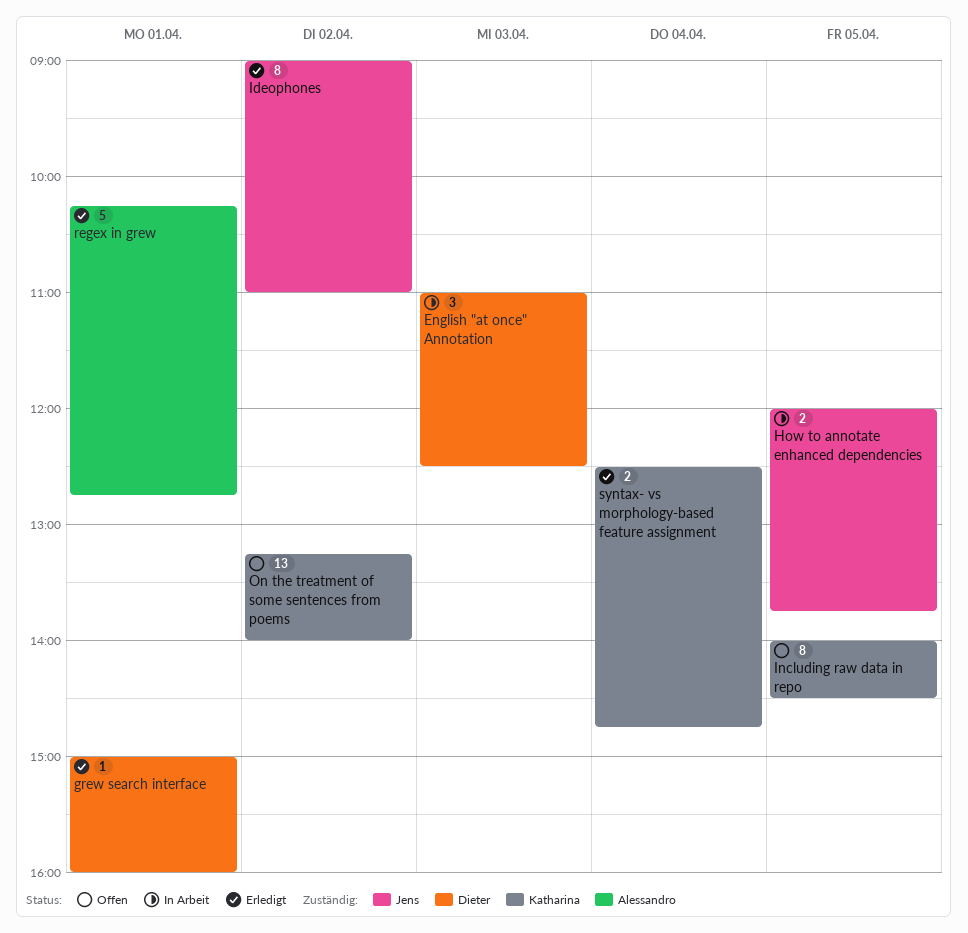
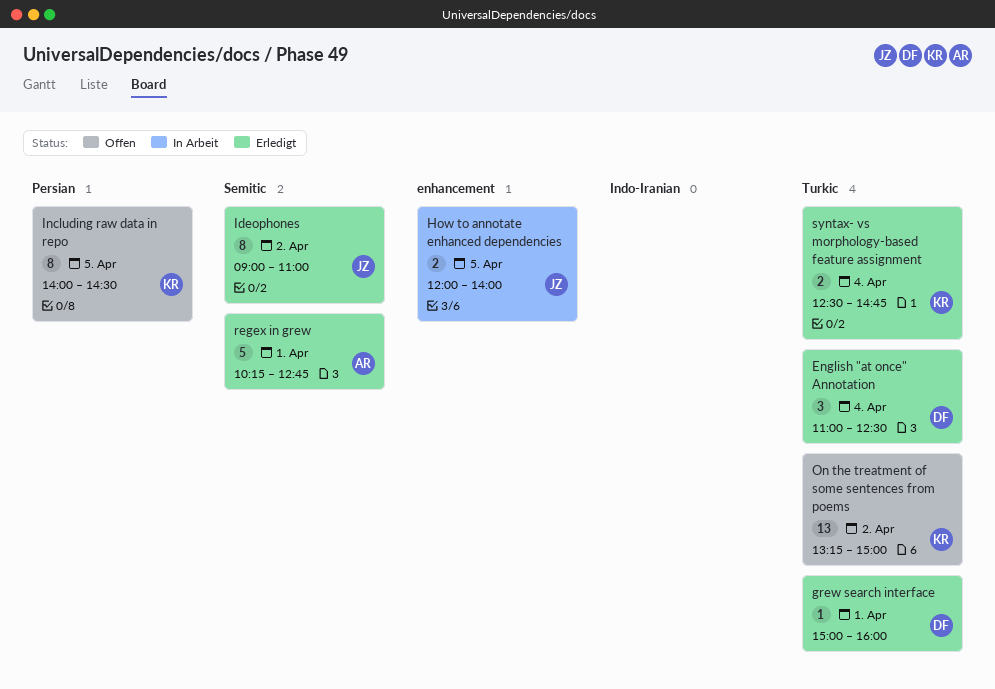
English "at once" Annotation, status: In Arbeit -> Erledigt
English "at once" Annotation, day: Apr 3 -> Apr 4
How to annotate enhanced dependencies, ends: 13:45 -> 14:00
On the treatment of some sentences from poems, ends: 14:00 -> 15:00

